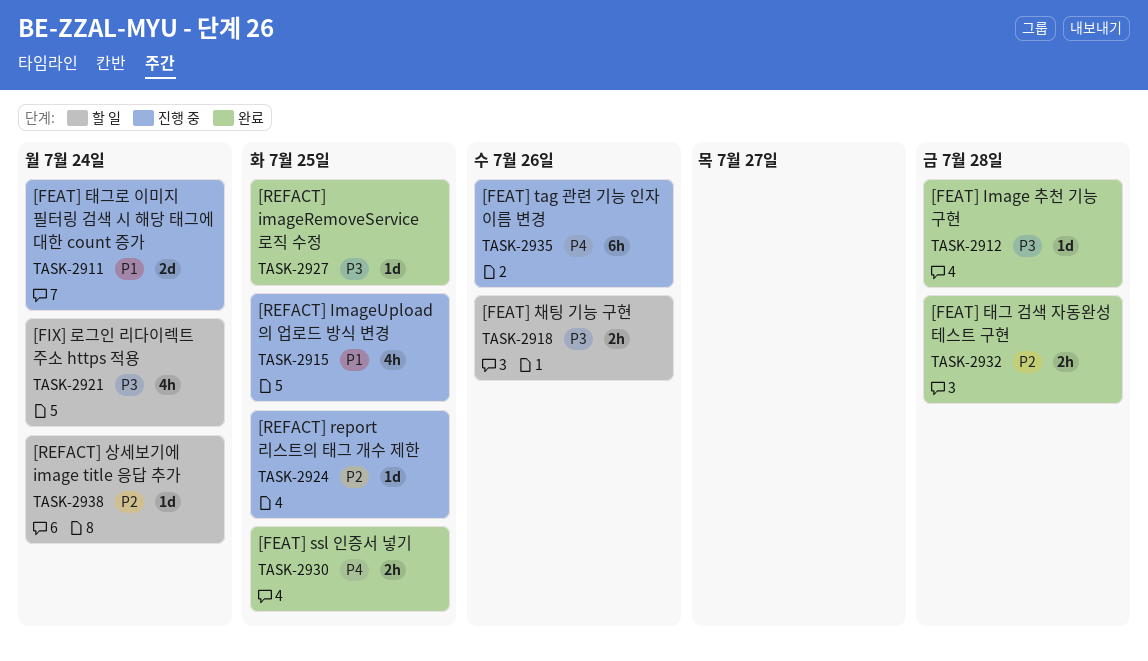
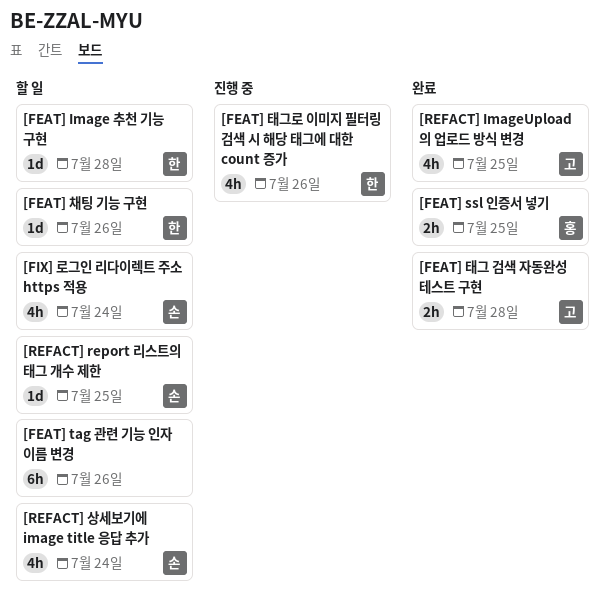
[FEAT] Image 추천 기능 구현, status: 완료 -> 할 일
[FEAT] tag 관련 기능 인자 이름 변경, status: 진행 중 -> 할 일
[FEAT] 채팅 기능 구현, estimate: 2h -> 1d
[FEAT] 태그로 이미지 필터링 검색 시 해당 태그에 대한 count 증가, estimate: 2d -> 4h
[FEAT] 태그로 이미지 필터링 검색 시 해당 태그에 대한 count 증가, due: Jul 24 -> Jul 26
[REFACT] imageRemoveService 로직 수정: present -> none
[REFACT] ImageUpload 의 업로드 방식 변경, status: 진행 중 -> 완료
[REFACT] report 리스트의 태그 개수 제한, status: 진행 중 -> 할 일
[REFACT] 상세보기에 image title 응답 추가, estimate: 1d -> 4h

